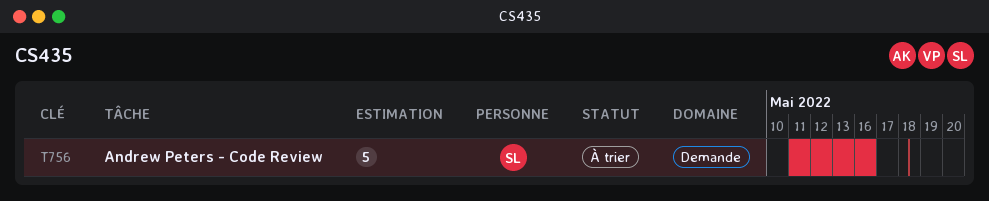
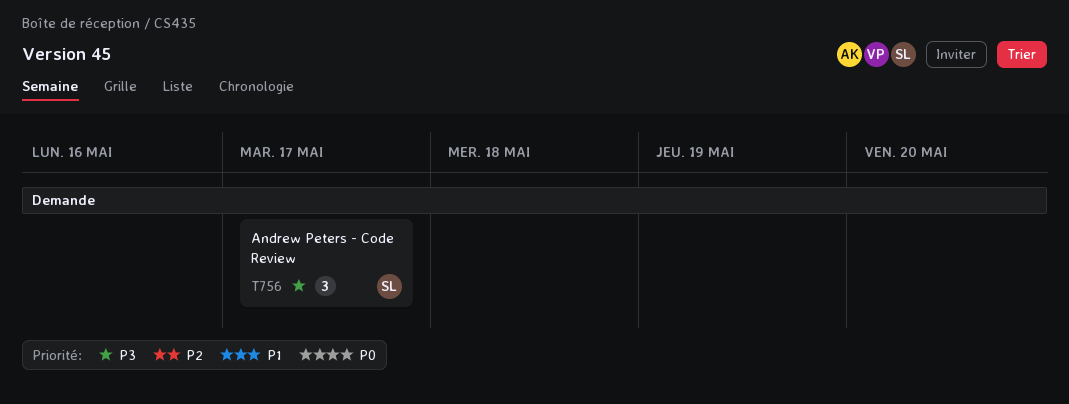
T756, estimate: 5 -> 3
T756, due: May 16 -> May 17

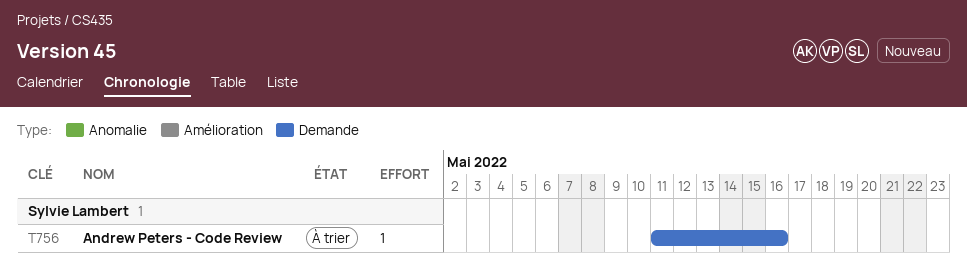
T756, estimate: 3 -> 1
T756, due: May 17 -> May 16

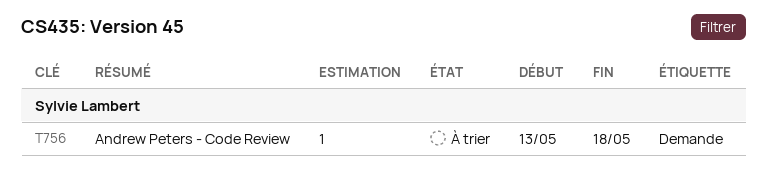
T756, start: May 11 -> May 13
T756, due: May 16 -> May 18

